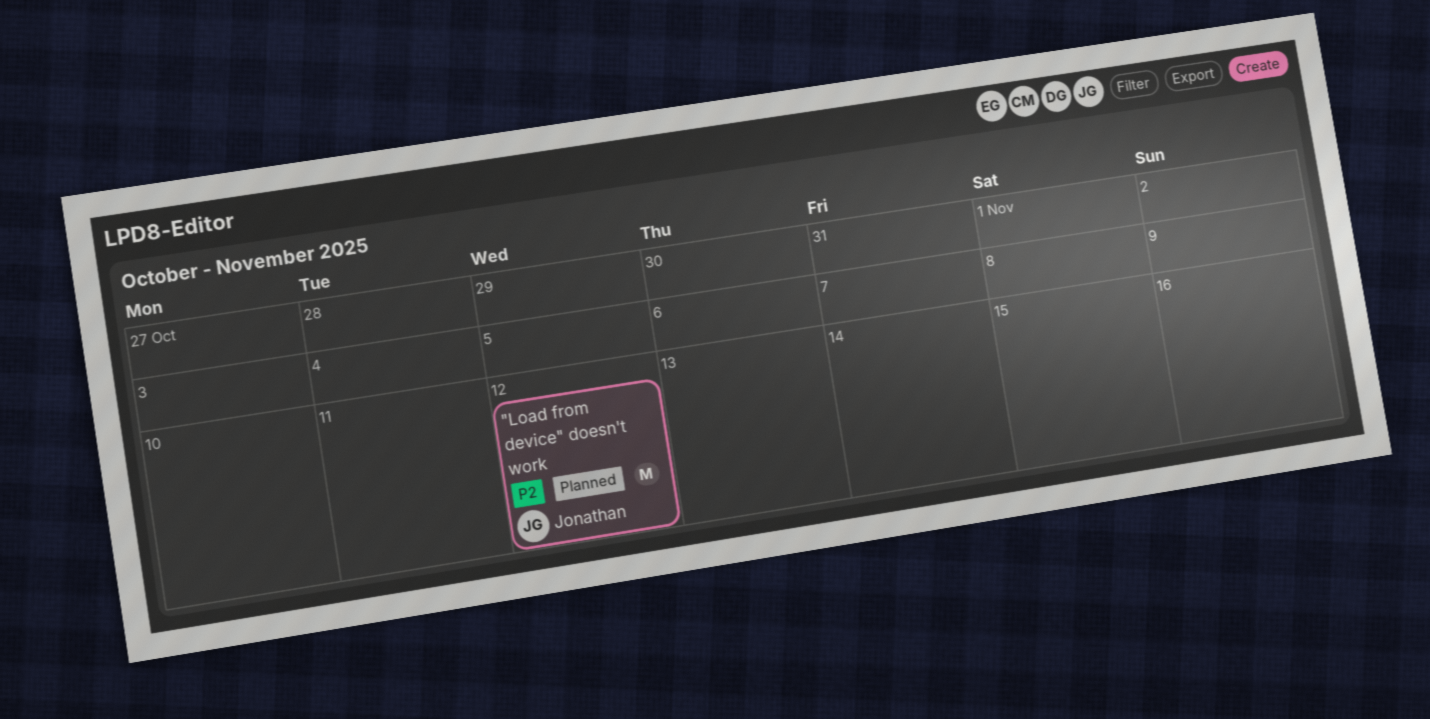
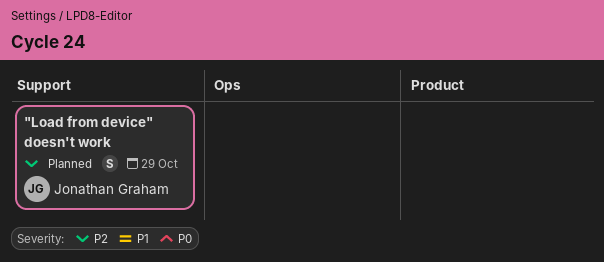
"Load from device" doesn't work, estimate: M -> S
"Load from device" doesn't work, due: Nov 12 -> Oct 29

